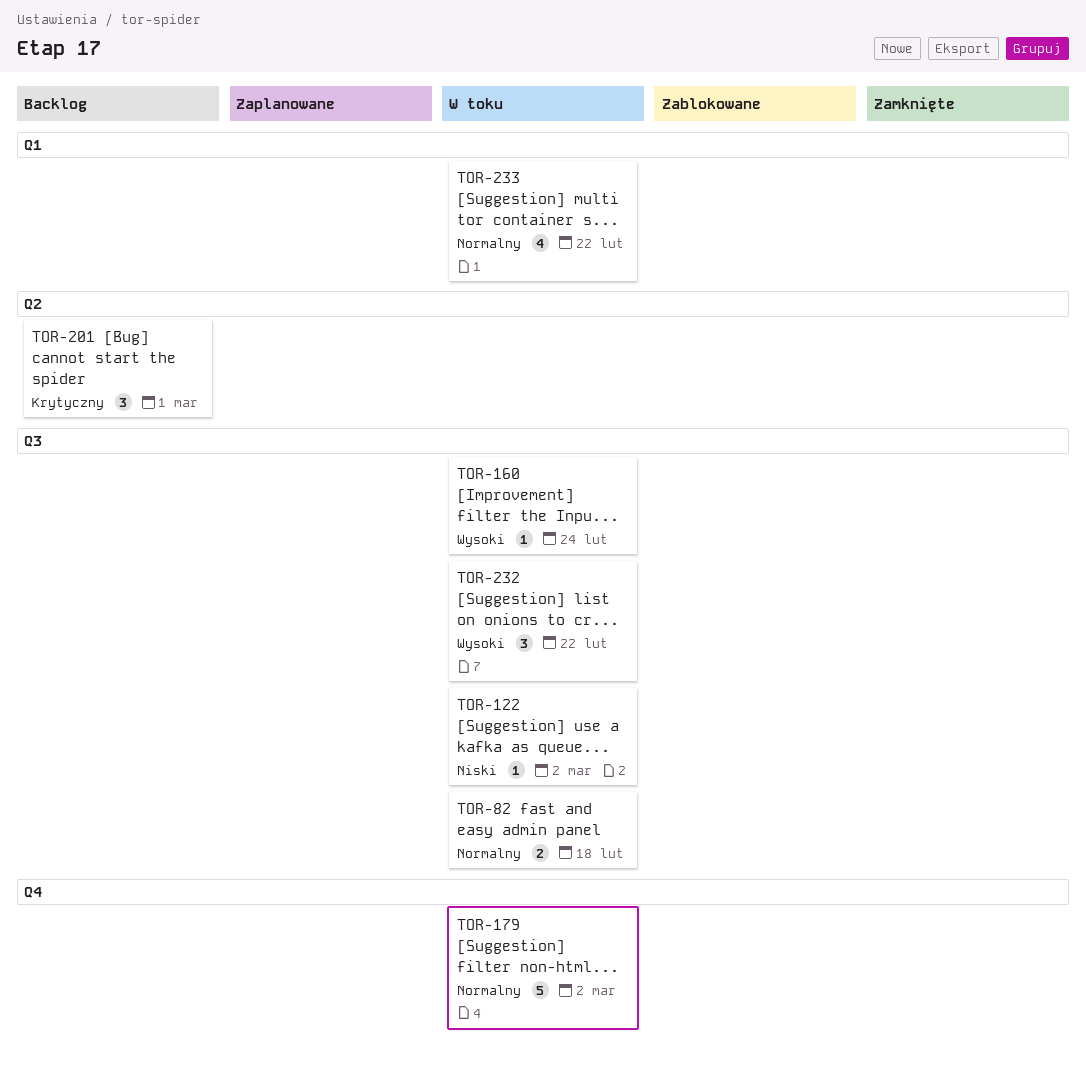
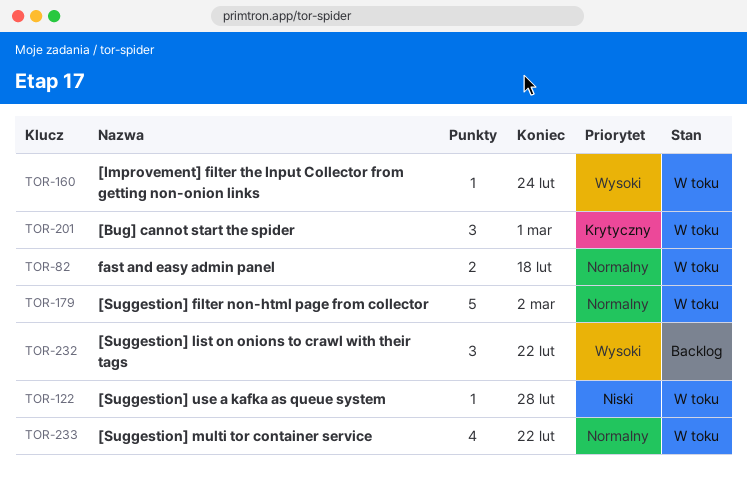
TOR-122, due: Mar 2 -> Feb 28
TOR-201, status: Backlog -> W toku
TOR-232, status: W toku -> Backlog

